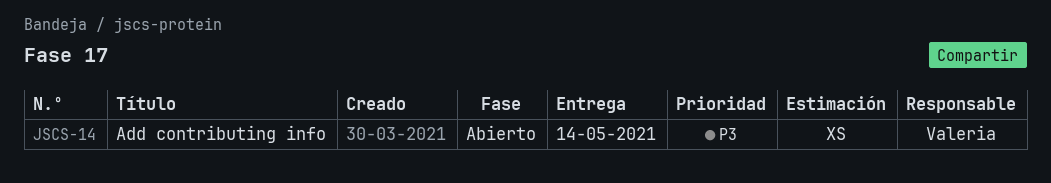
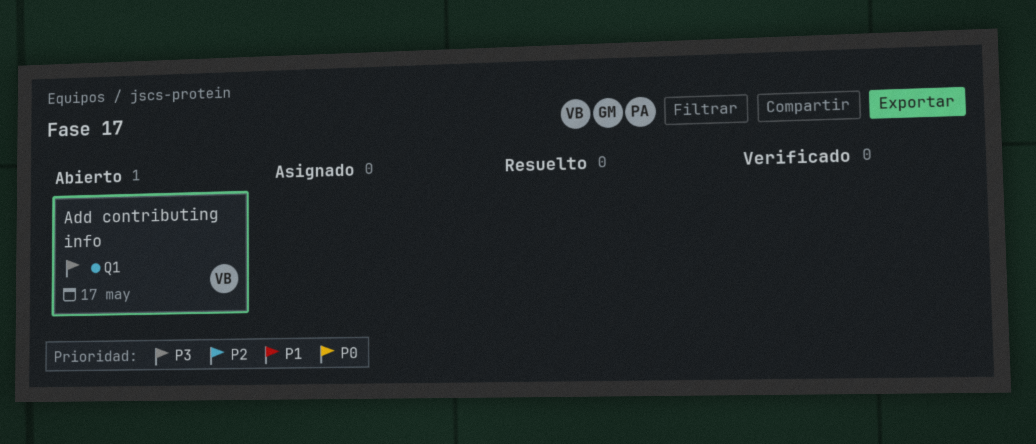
Add contributing info, due: May 14 -> May 17

